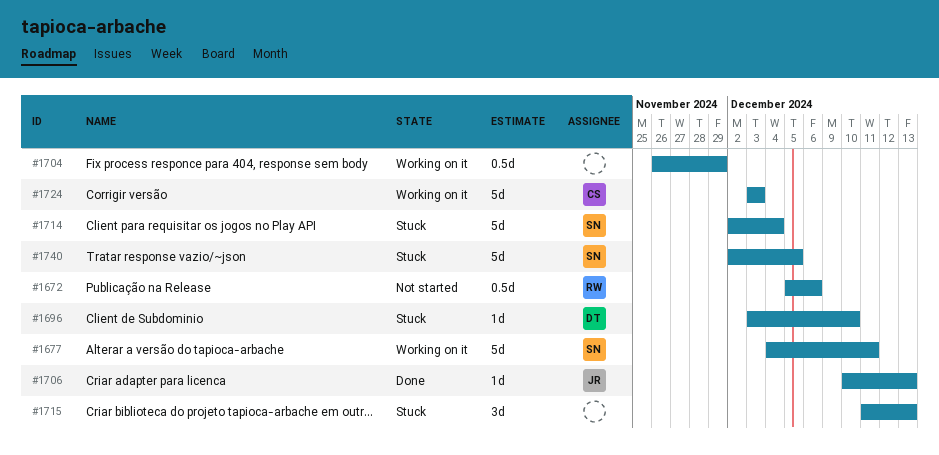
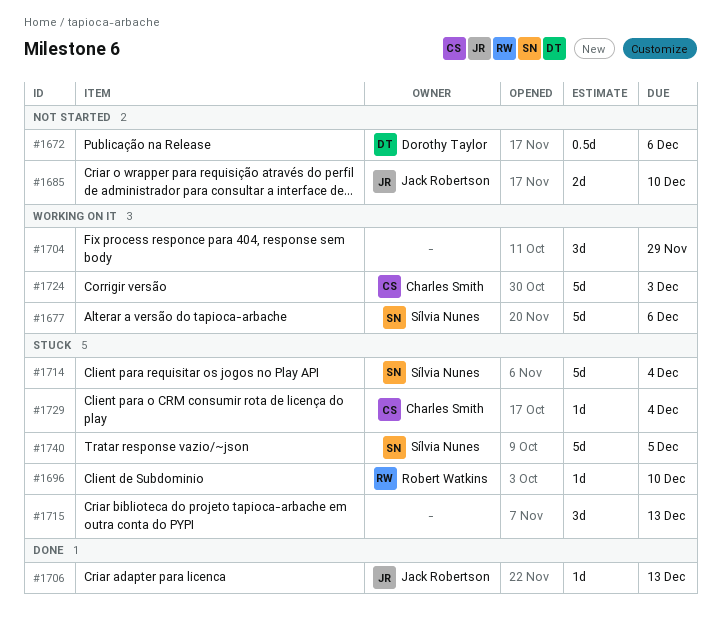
#1672, owner: Robert Watkins -> Dorothy Taylor
#1677, due: Dec 11 -> Dec 6
#1685: none -> present
#1696, owner: Dorothy Taylor -> Robert Watkins
#1704, estimate: 0.5d -> 3d
#1729: none -> present

